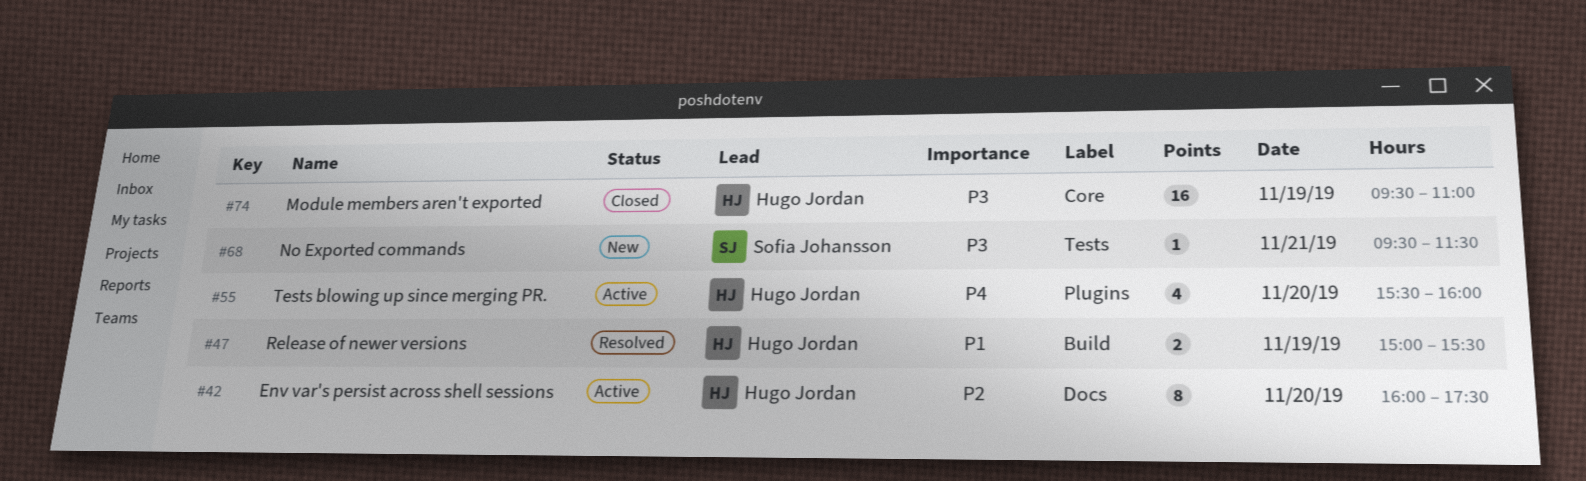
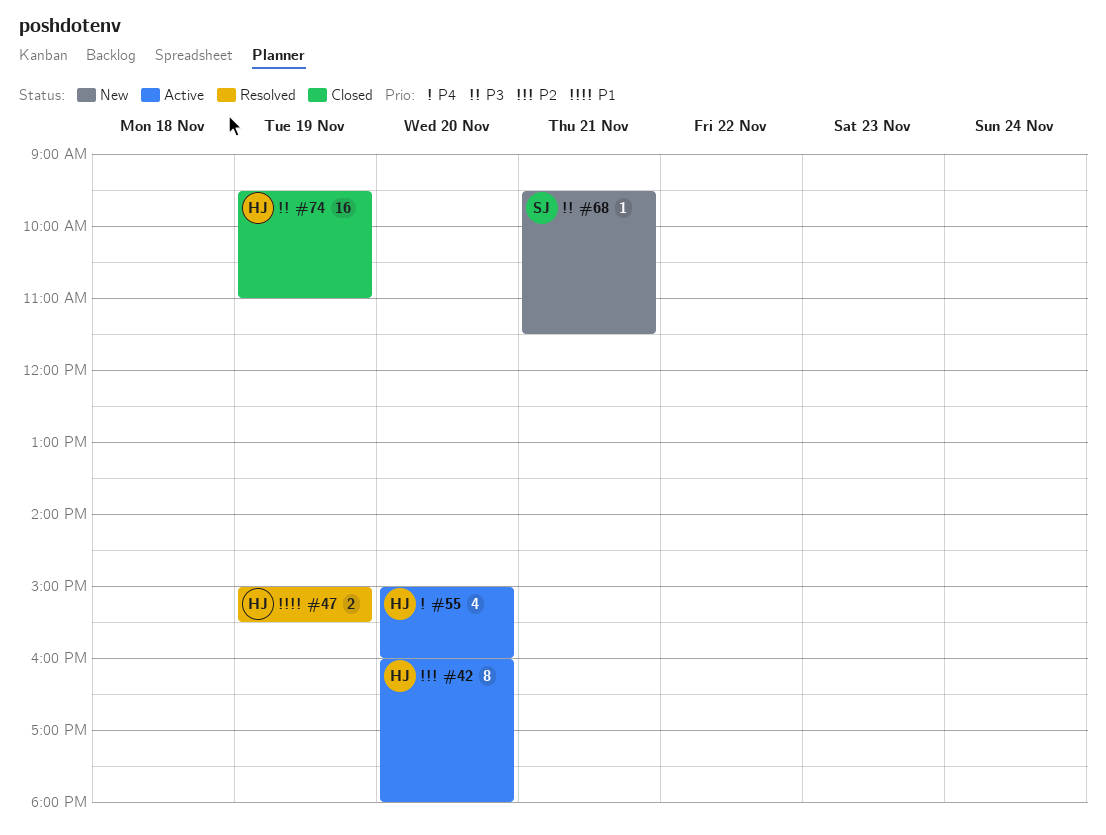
#42, ends: 17:30 -> 18:00
#55, begins: 15:30 -> 15:00

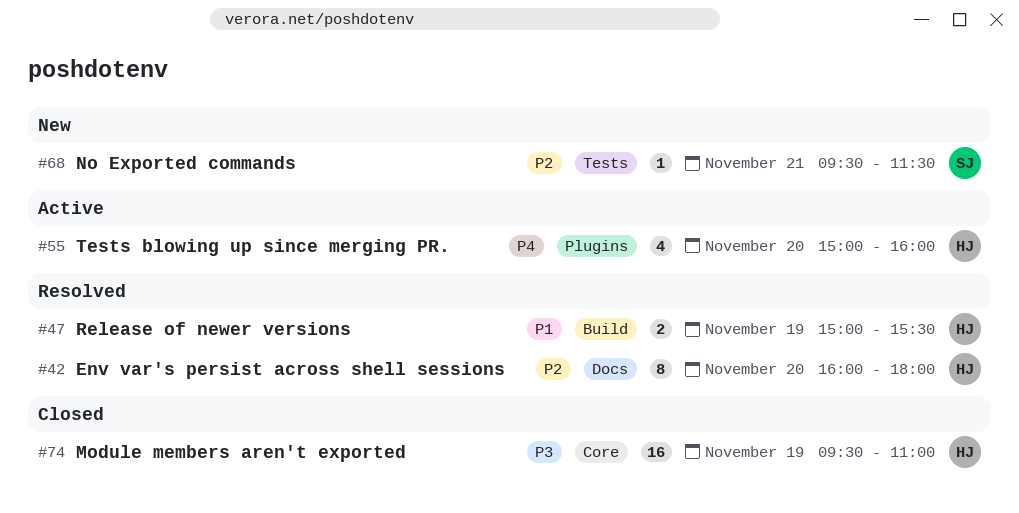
#42, status: Active -> Resolved
#68, priority: P3 -> P2

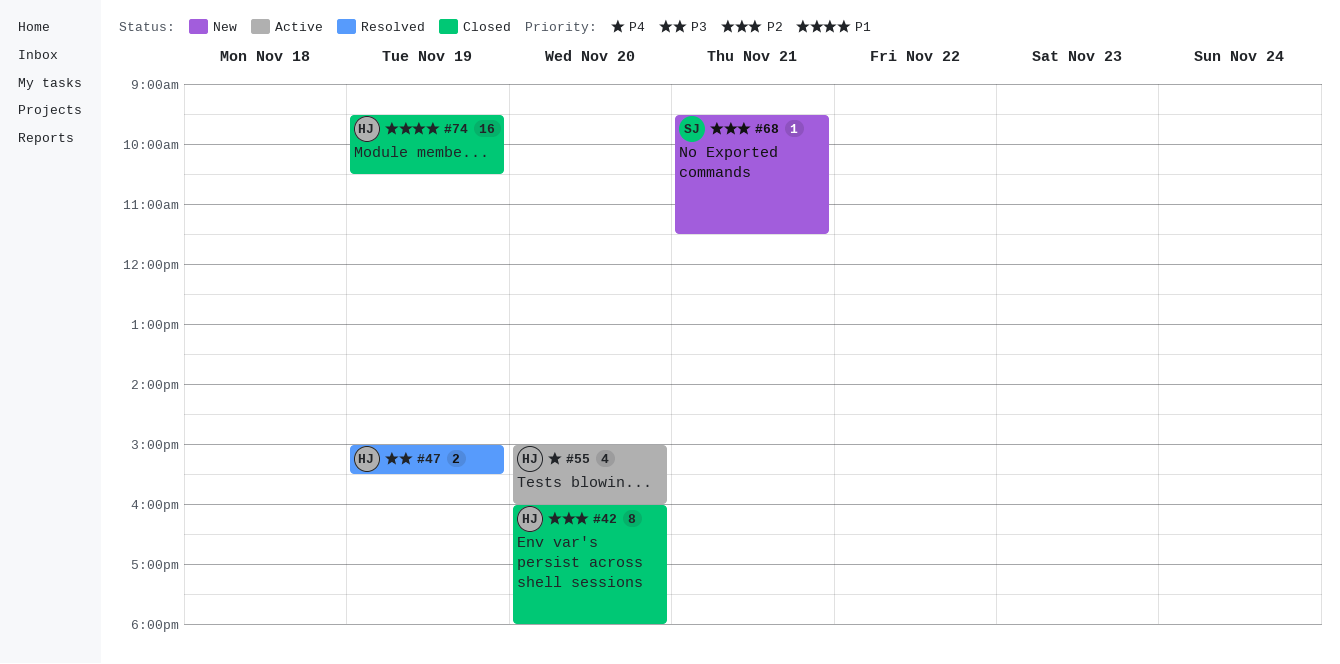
#42, status: Resolved -> Closed
#47, priority: P1 -> P3
#74, priority: P3 -> P1
#74, ends: 11:00 -> 10:30

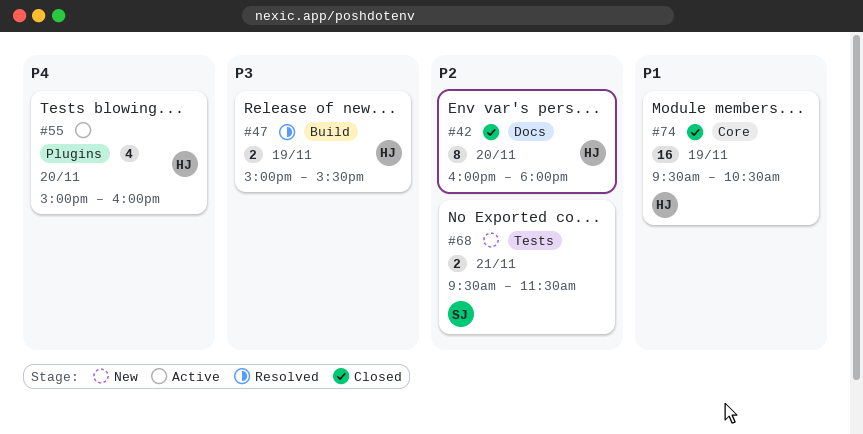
#68, estimate: 1 -> 2

